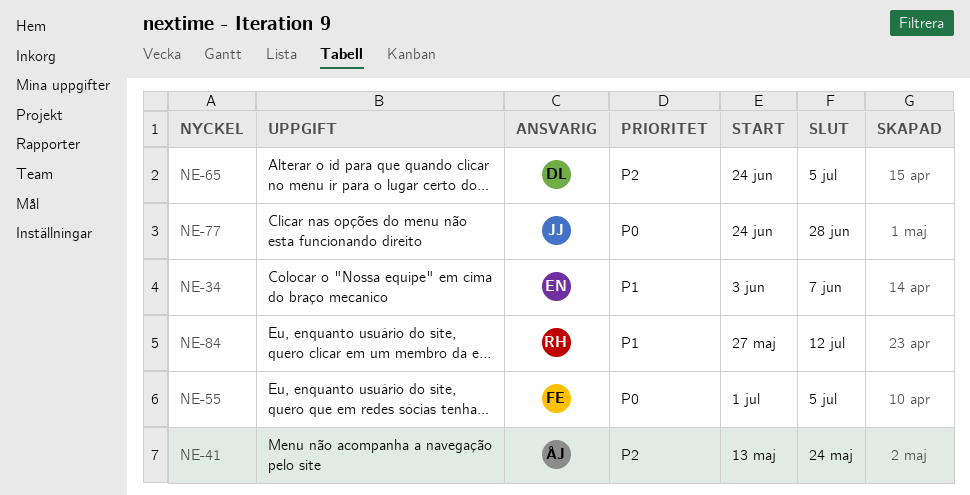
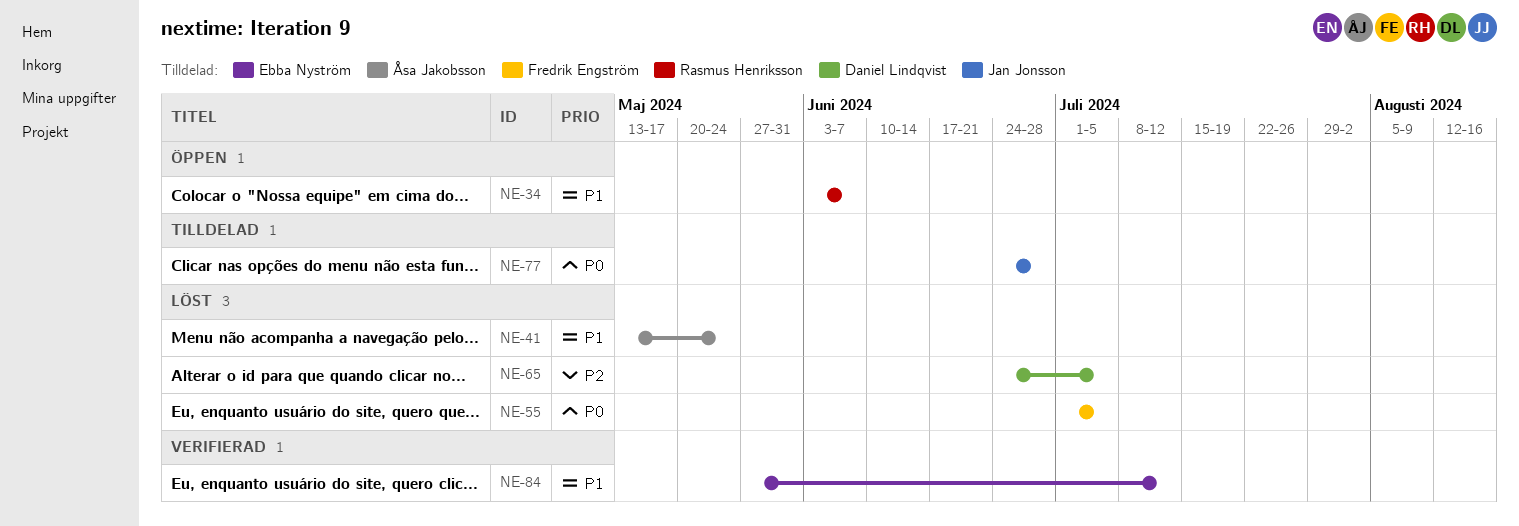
NE-34, owner: Ebba Nyström -> Rasmus Henriksson
NE-41, priority: P2 -> P1
NE-84, owner: Rasmus Henriksson -> Ebba Nyström

